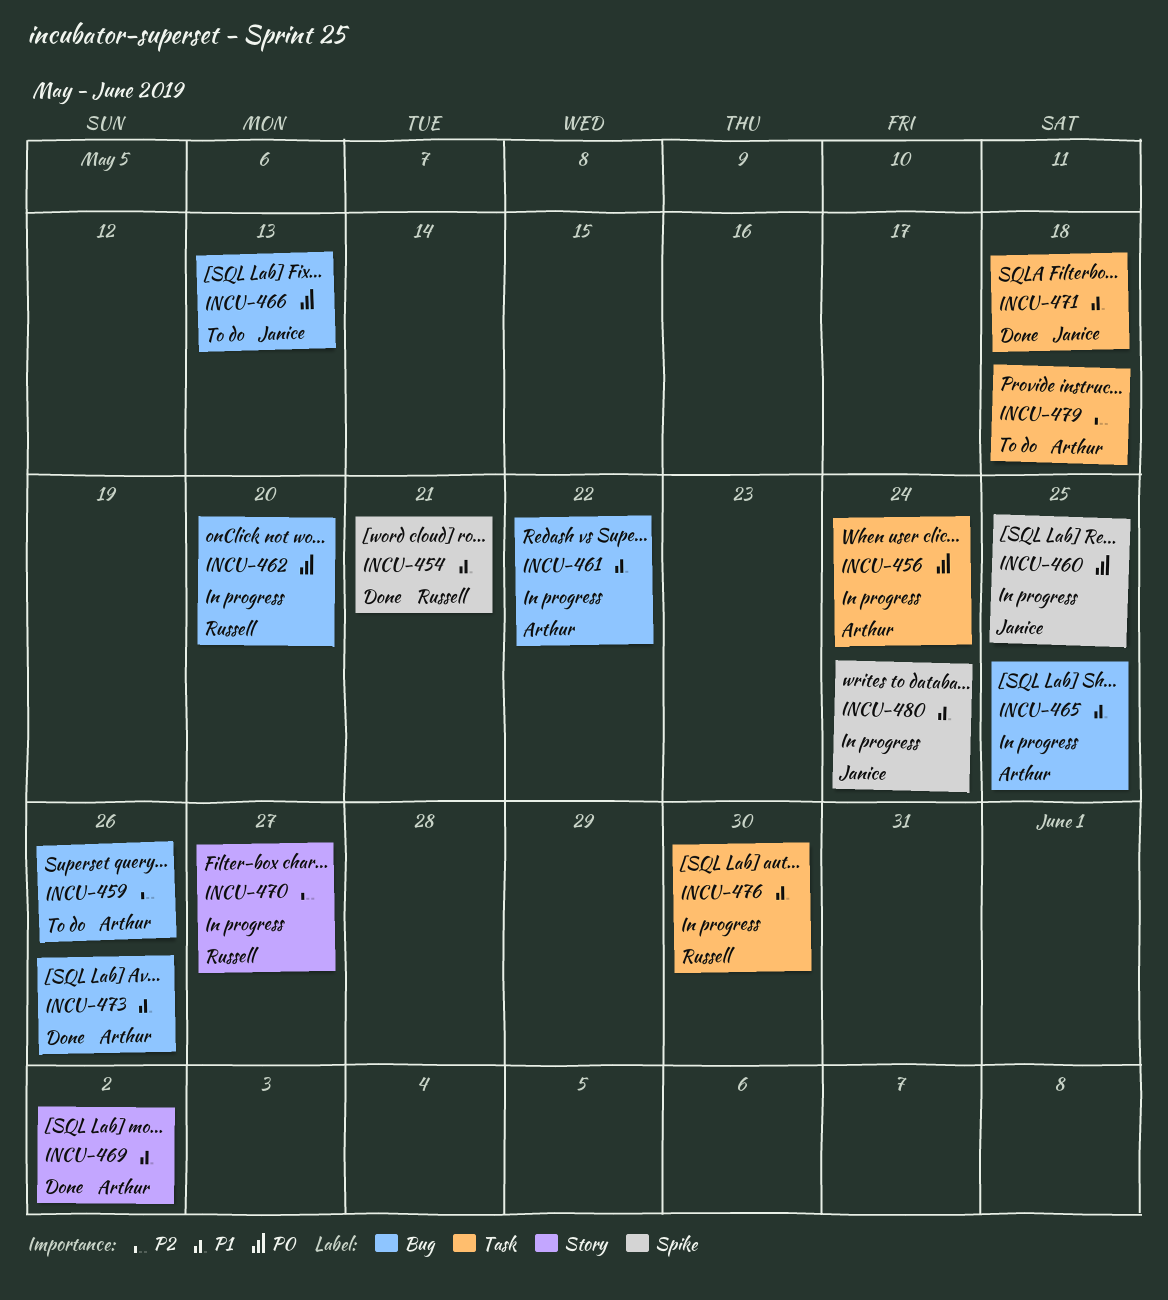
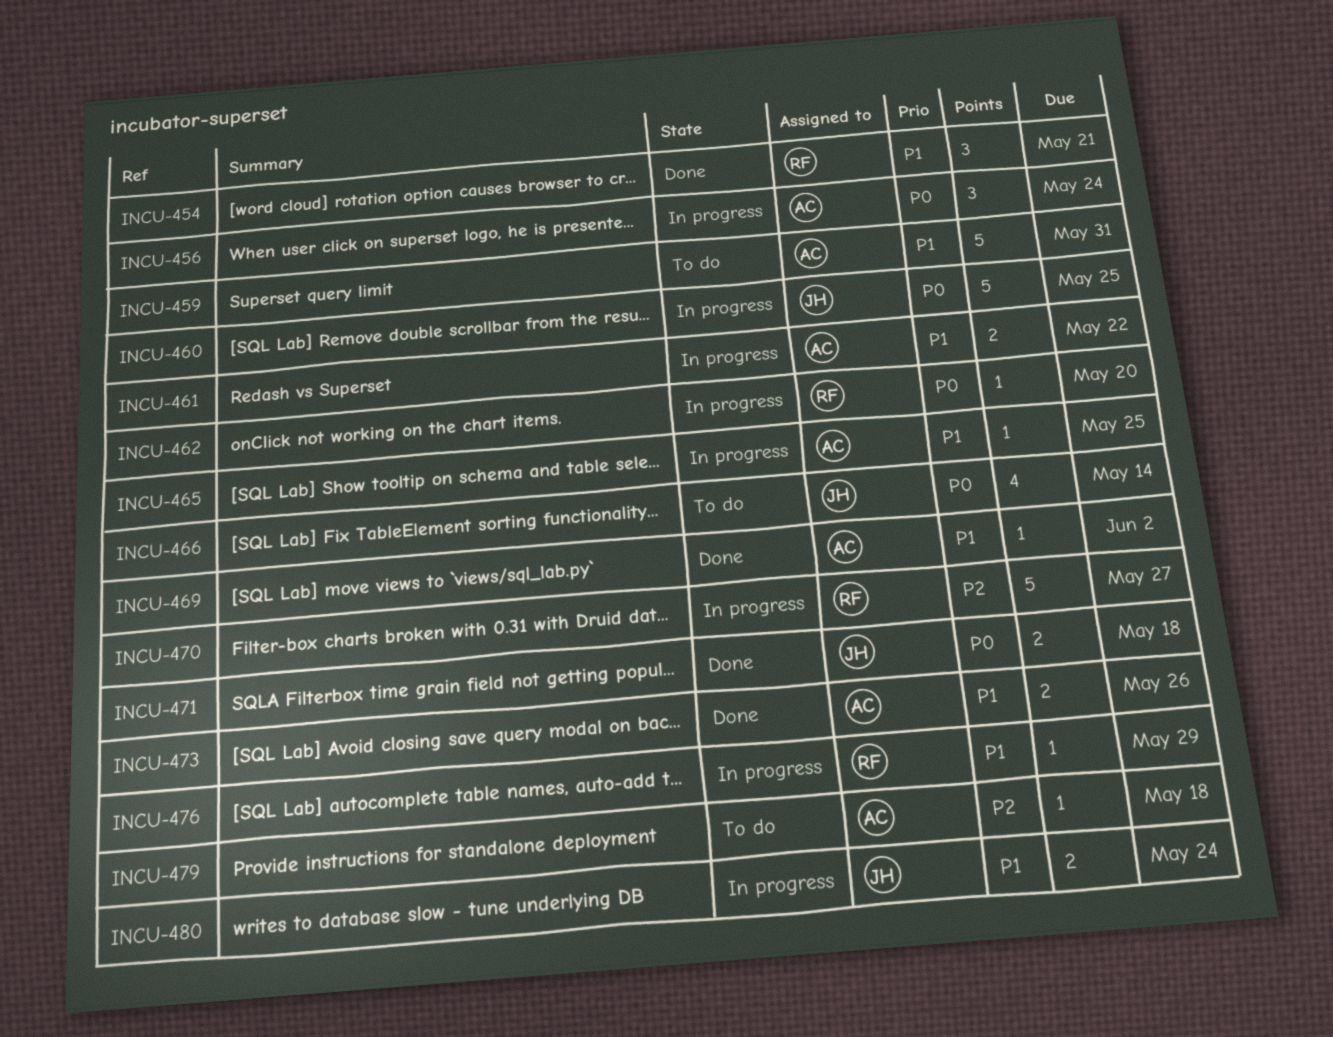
INCU-459, priority: P2 -> P1
INCU-459, due: May 26 -> May 31
INCU-466, due: May 13 -> May 14
INCU-471, priority: P1 -> P0
INCU-476, due: May 30 -> May 29

